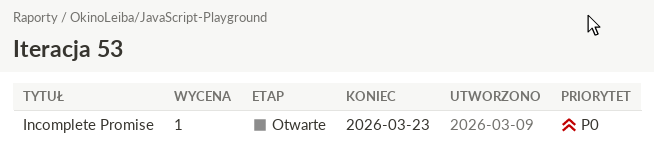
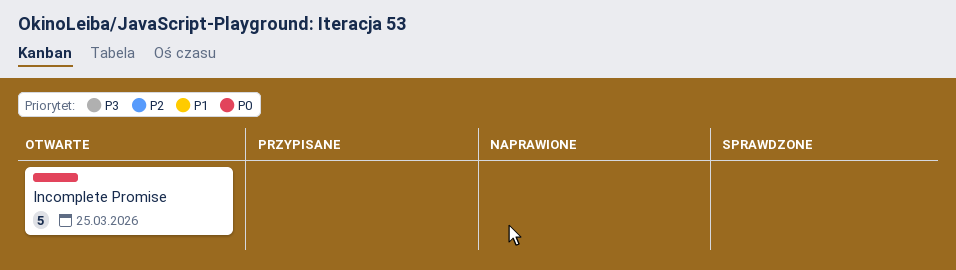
Incomplete Promise, estimate: 1 -> 5
Incomplete Promise, due: Mar 23 -> Mar 25

